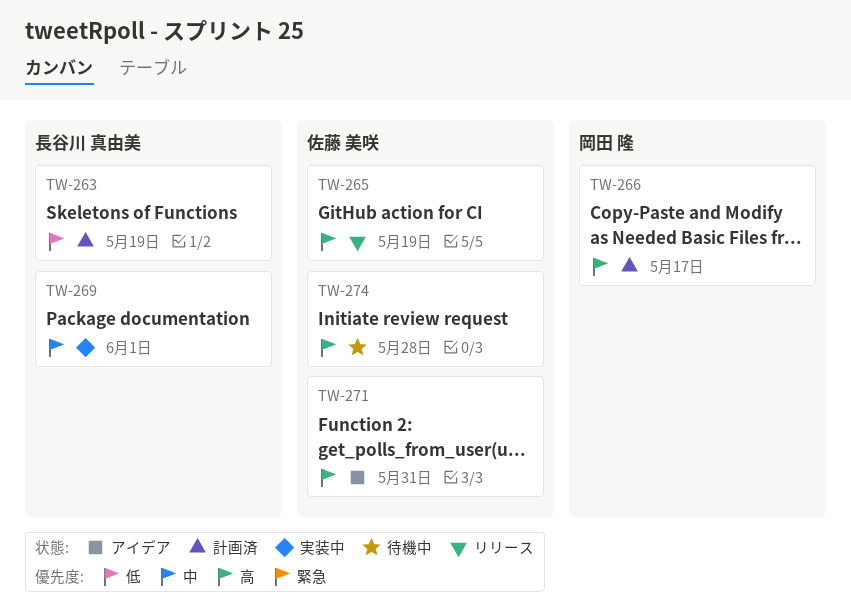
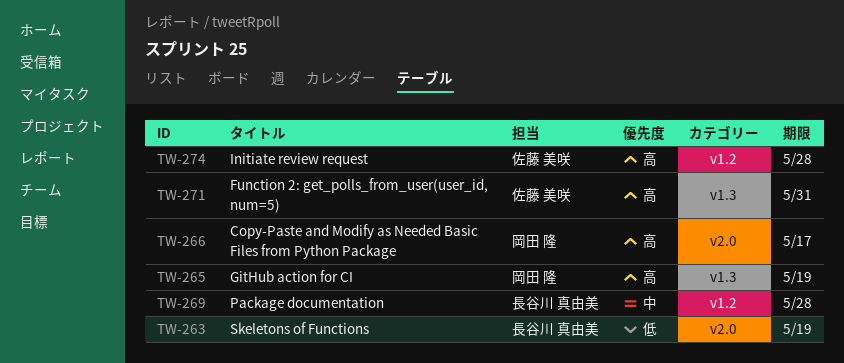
TW-265, owner: 佐藤 美咲 -> 岡田 隆
TW-269, due: Jun 1 -> May 28

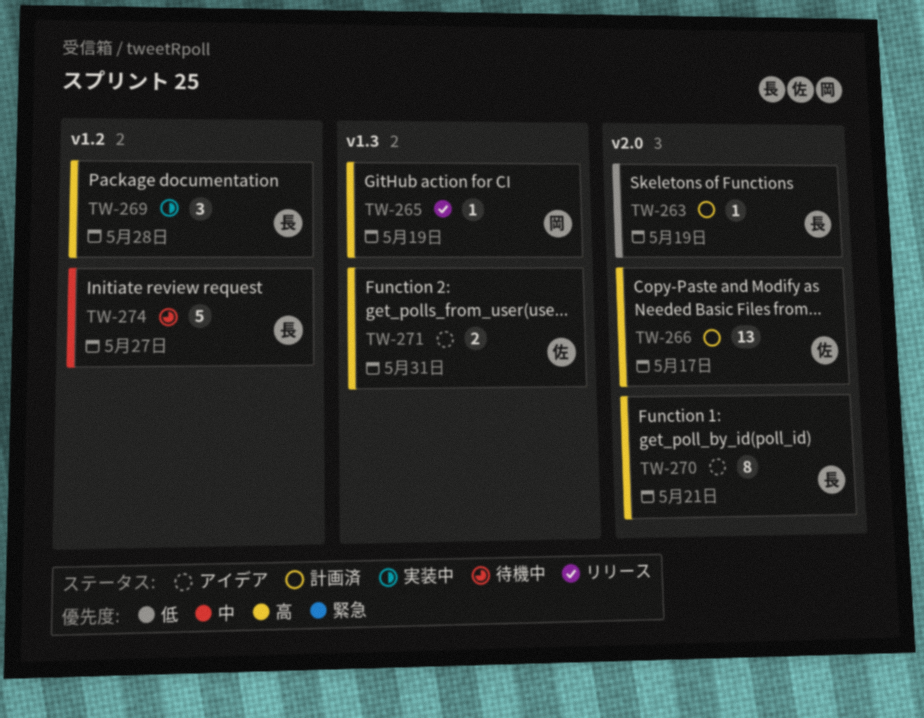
TW-266, owner: 岡田 隆 -> 佐藤 美咲
TW-269, priority: 中 -> 高
TW-270: none -> present
TW-274, owner: 佐藤 美咲 -> 長谷川 真由美
TW-274, priority: 高 -> 中
TW-274, due: May 28 -> May 27

